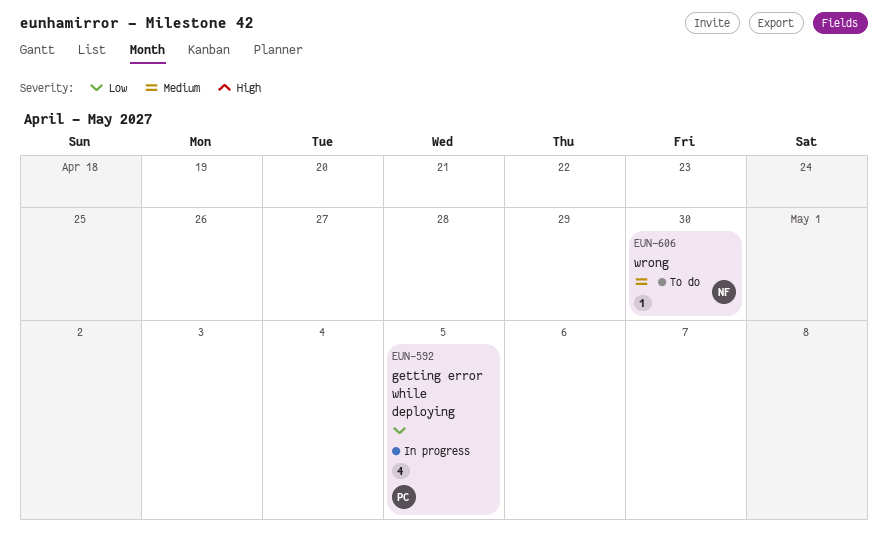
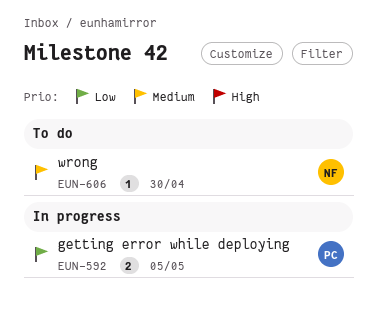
EUN-592, estimate: 4 -> 2

